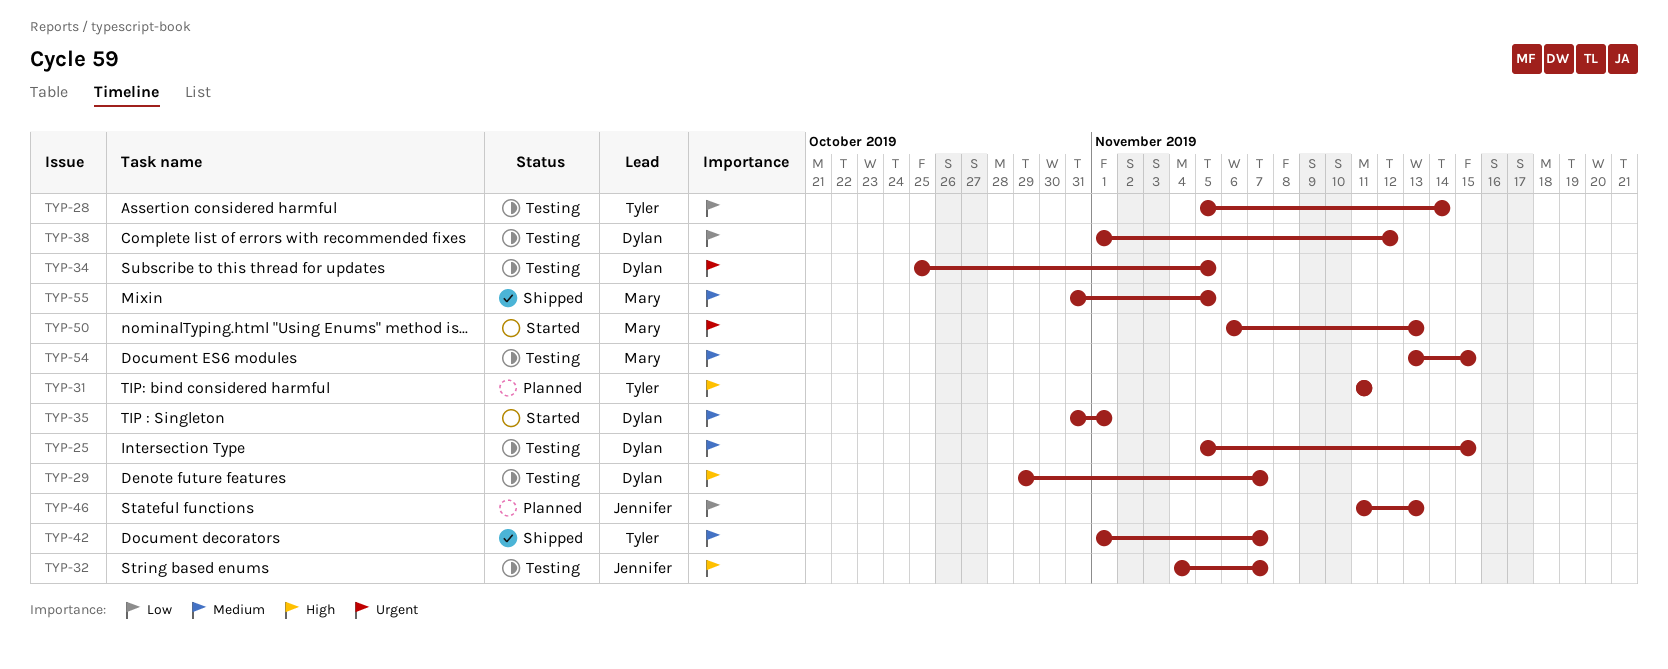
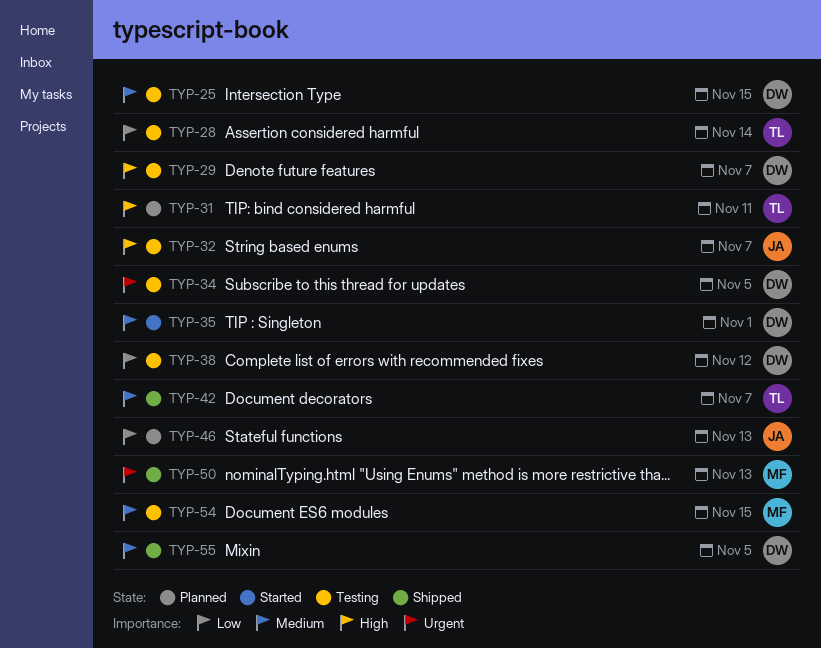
TYP-50, status: Started -> Shipped
TYP-55, owner: Mary -> Dylan

